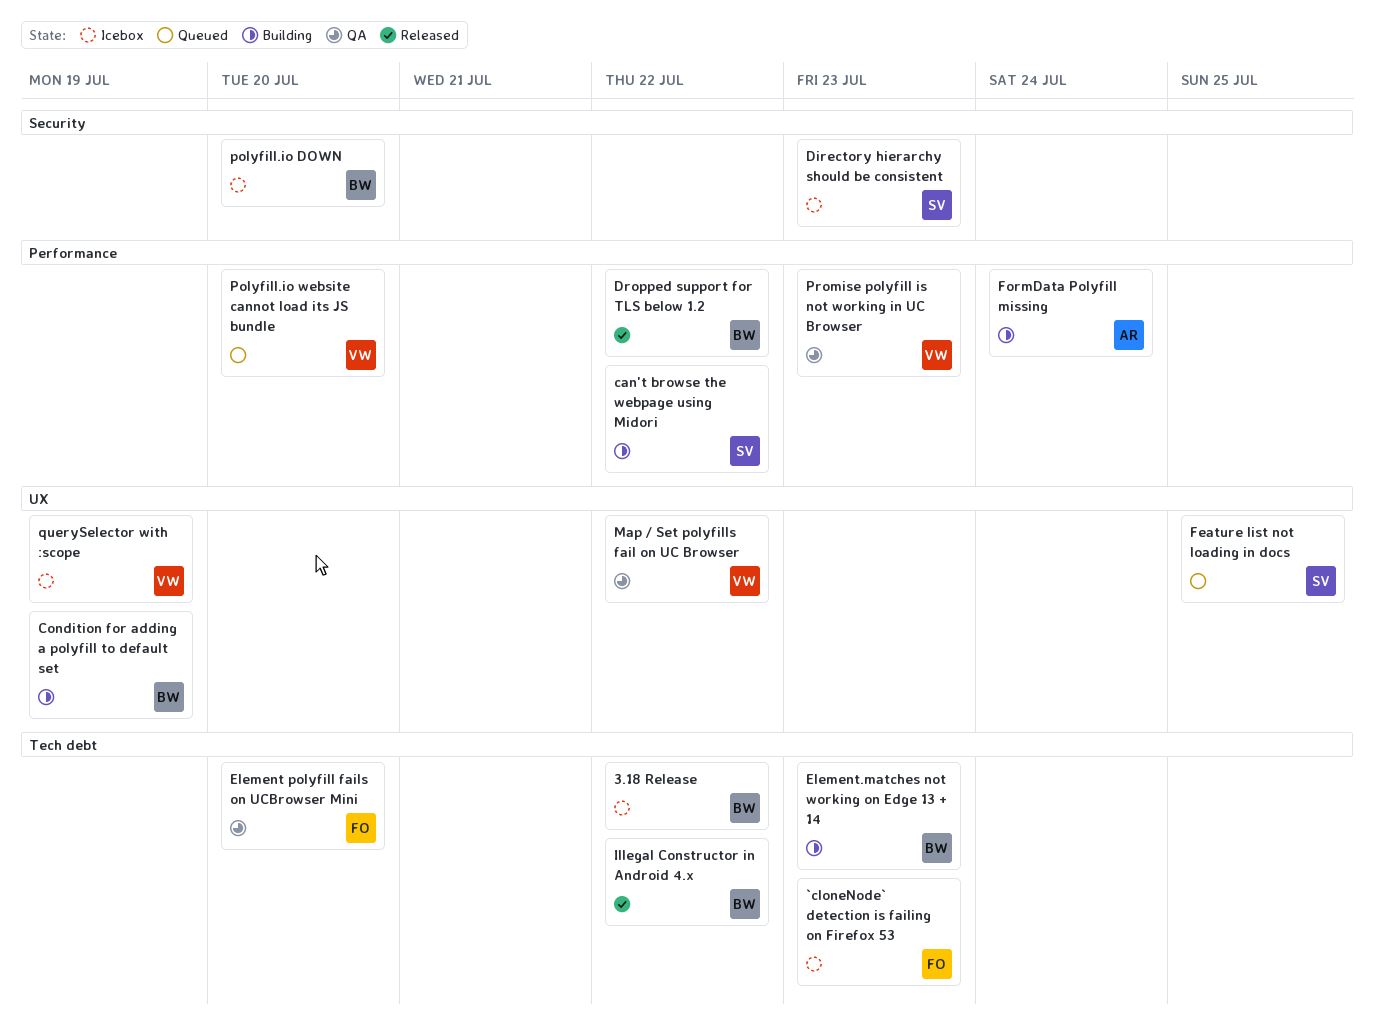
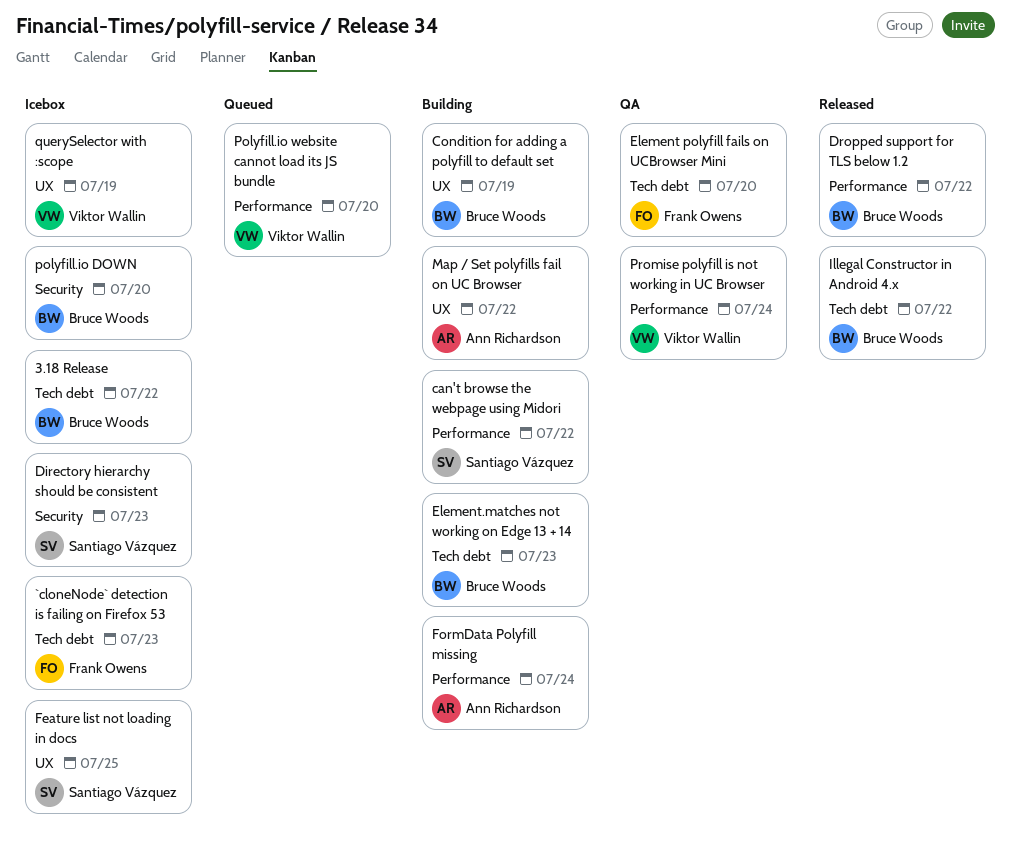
Feature list not loading in docs, status: Queued -> Icebox
Map / Set polyfills fail on UC Browser, status: QA -> Building
Map / Set polyfills fail on UC Browser, owner: Viktor Wallin -> Ann Richardson
Promise polyfill is not working in UC Browser, due: Jul 23 -> Jul 24

